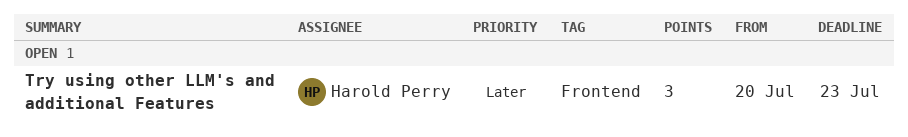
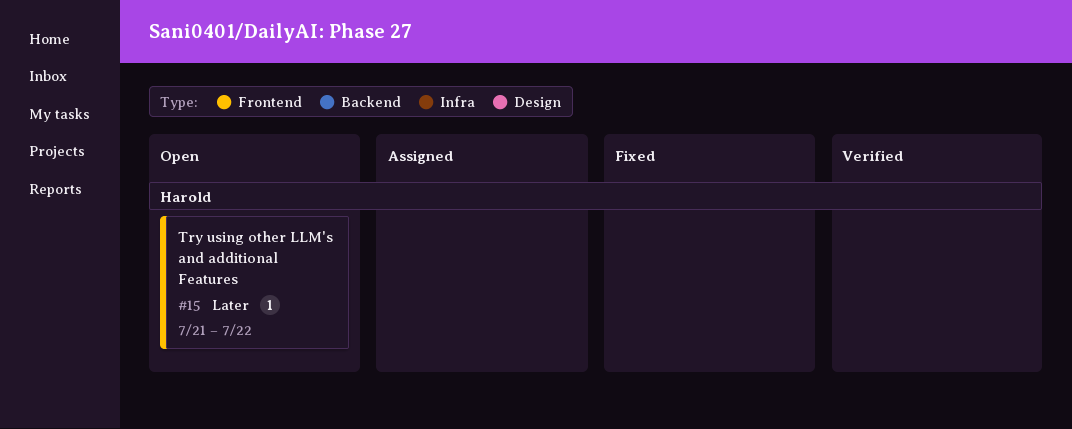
Try using other LLM's and additional Features, estimate: 3 -> 1
Try using other LLM's and additional Features, start: Jul 20 -> Jul 21
Try using other LLM's and additional Features, due: Jul 23 -> Jul 22

